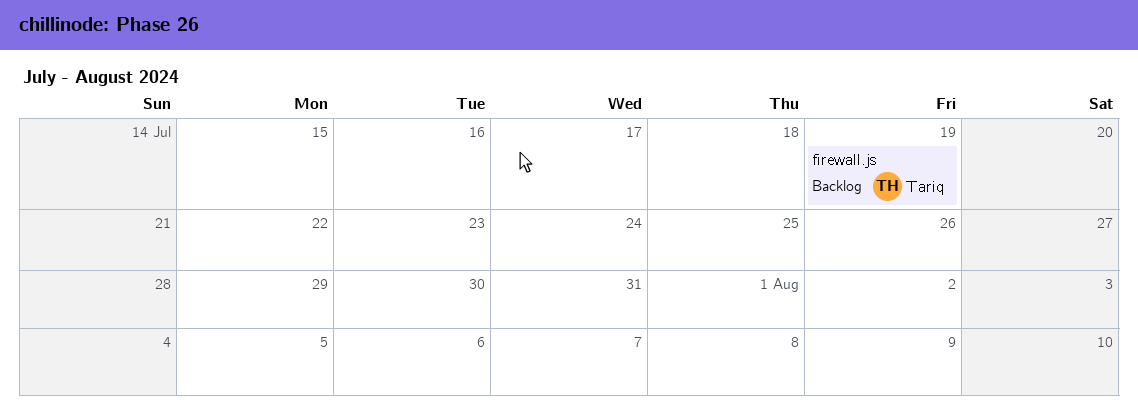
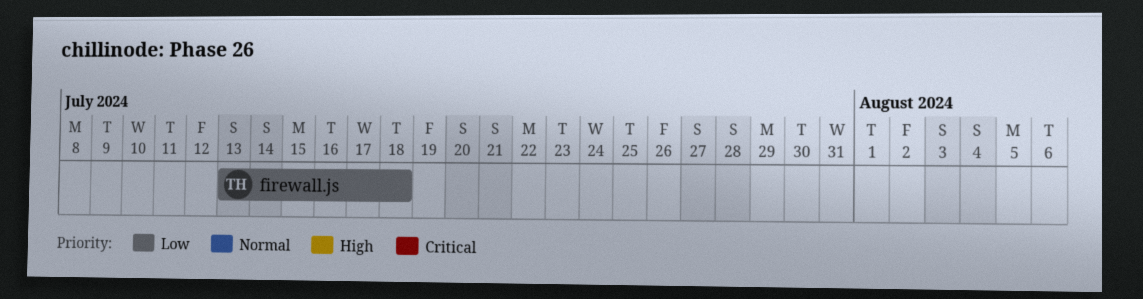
firewall.js, due: Jul 19 -> Jul 18

